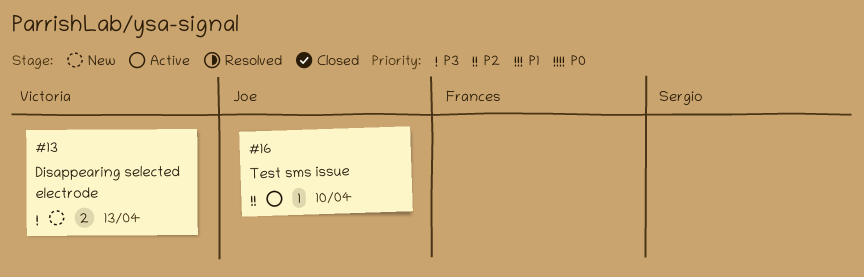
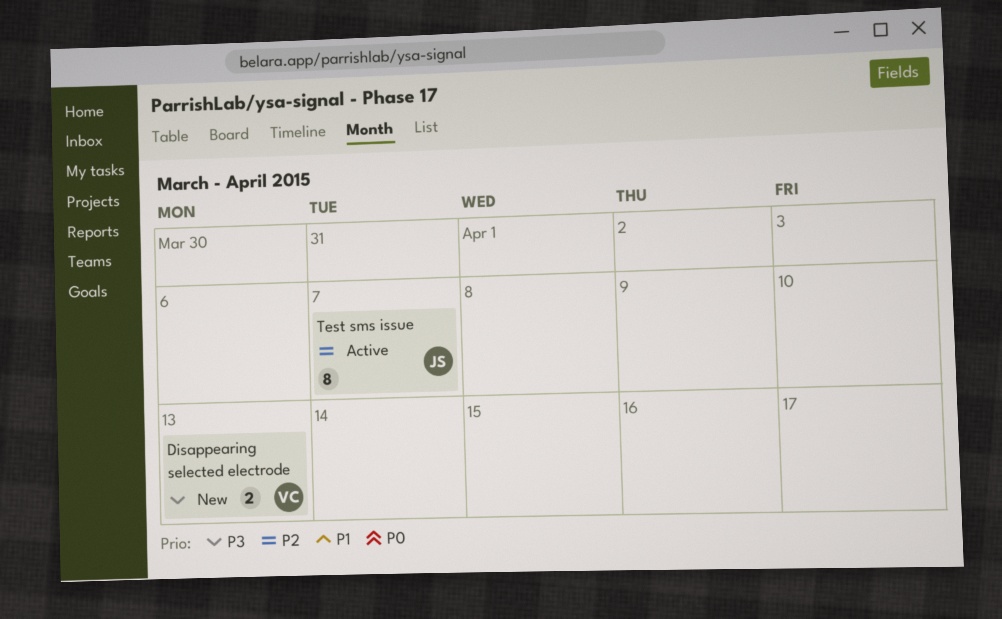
Test sms issue, estimate: 1 -> 8
Test sms issue, due: Apr 10 -> Apr 7

